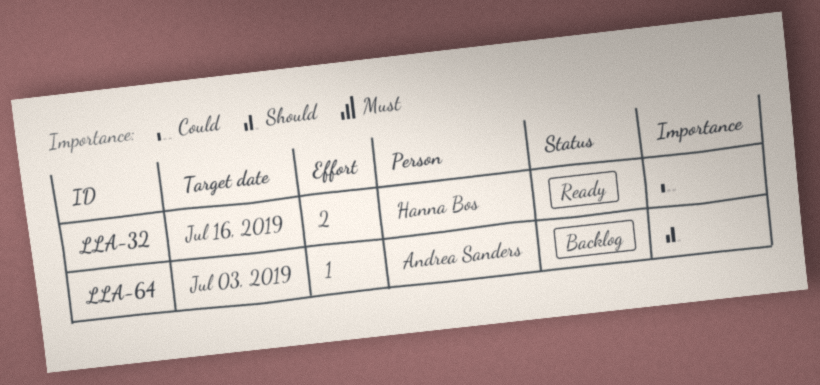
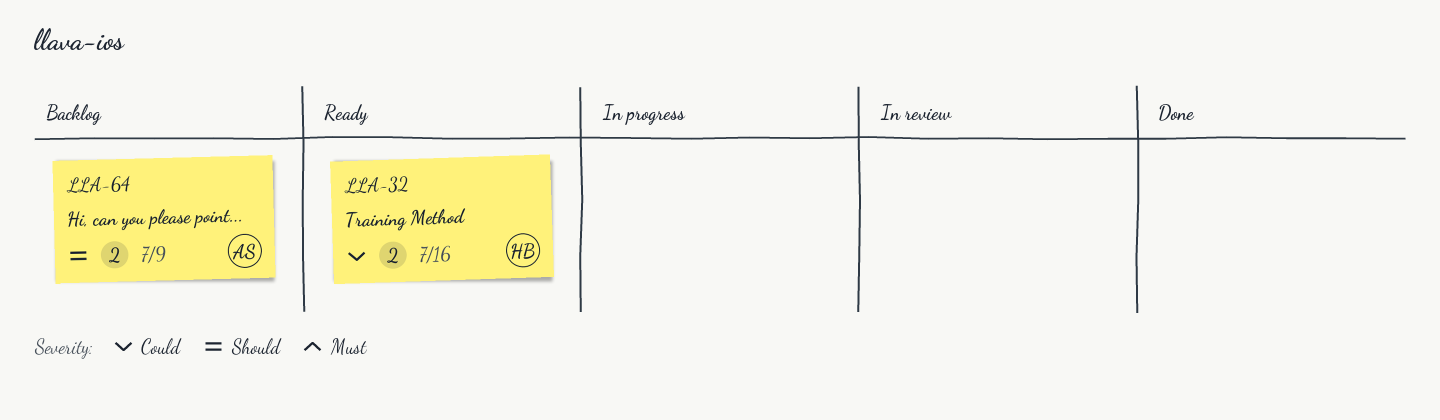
LLA-64, estimate: 1 -> 2
LLA-64, due: Jul 3 -> Jul 9

